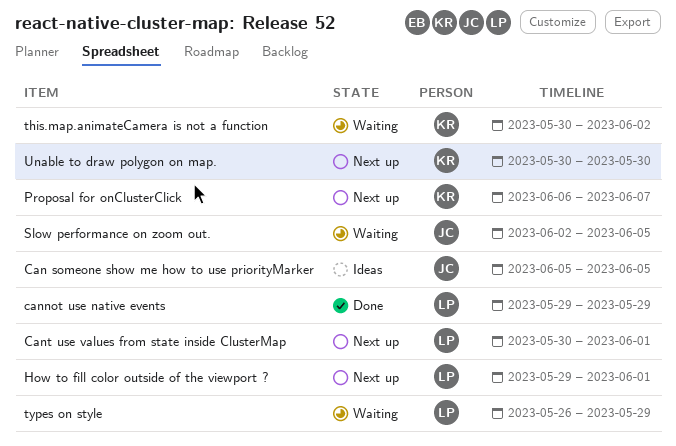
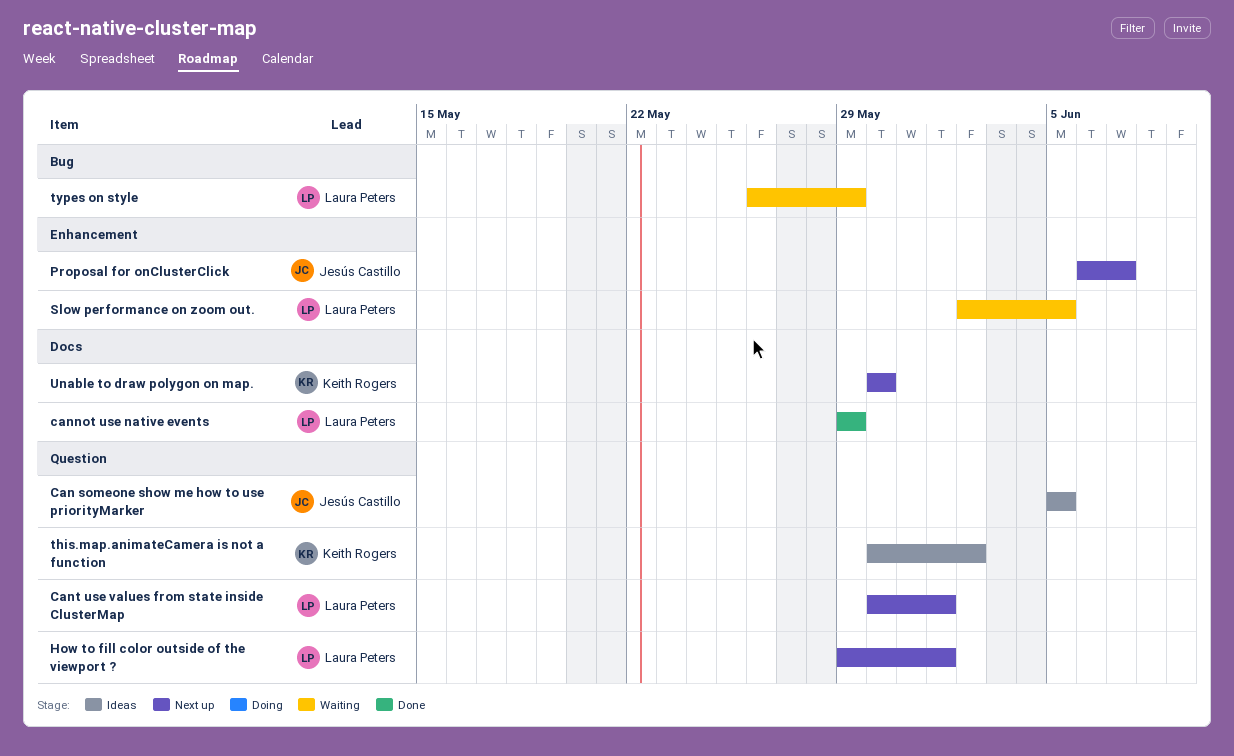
Proposal for onClusterClick, owner: Keith Rogers -> Jesús Castillo
Slow performance on zoom out., owner: Jesús Castillo -> Laura Peters
this.map.animateCamera is not a function, status: Waiting -> Ideas

